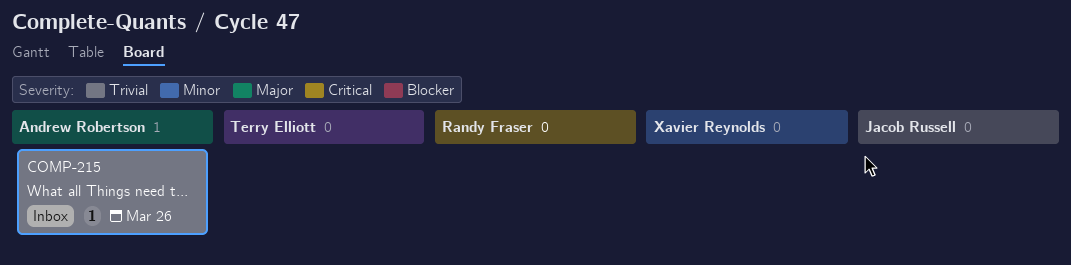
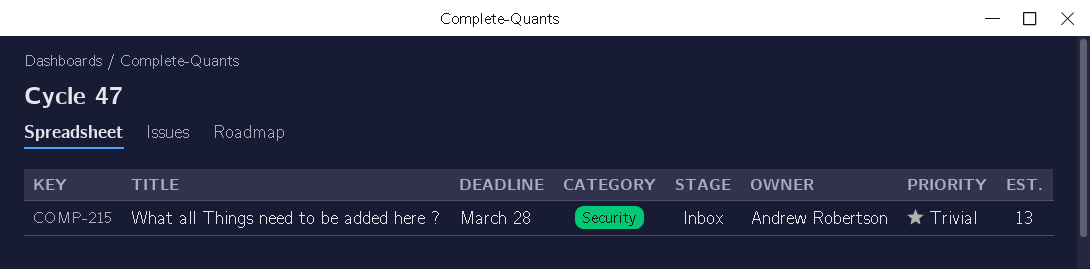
COMP-215, estimate: 1 -> 13
COMP-215, due: Mar 26 -> Mar 28

